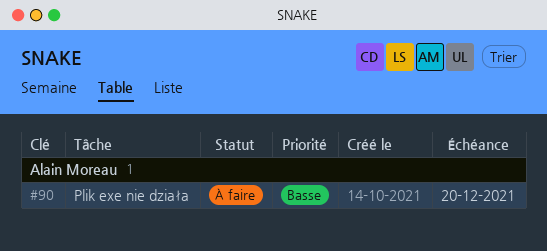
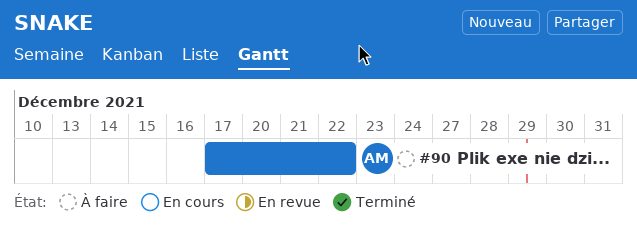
#90, due: Dec 20 -> Dec 22

